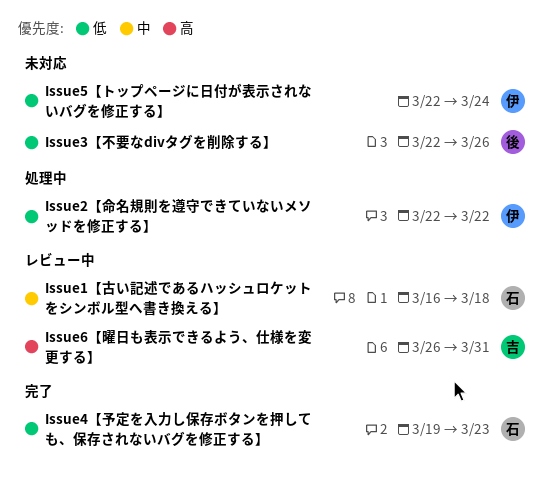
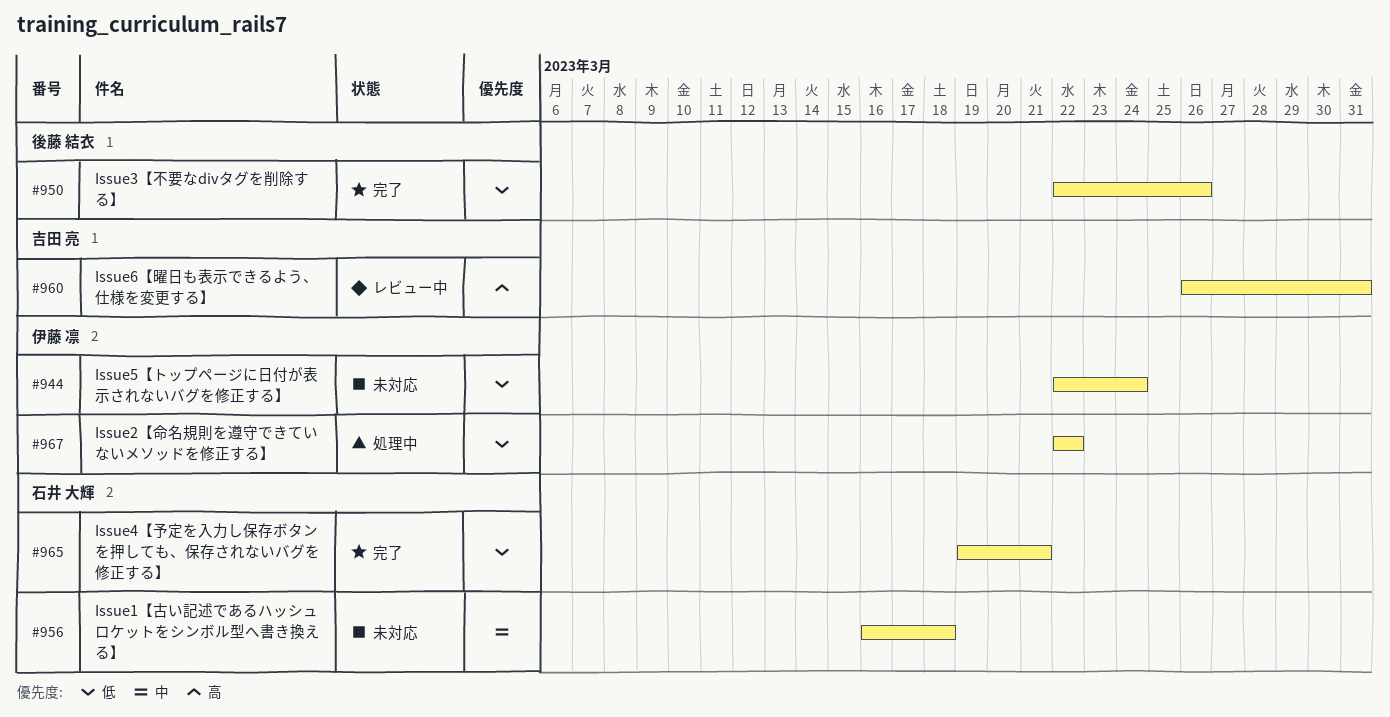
Issue1【古い記述であるハッシュロケットをシンボル型へ書き換える】, status: レビュー中 -> 未対応
Issue3【不要なdivタグを削除する】, status: 未対応 -> 完了
Issue4【予定を入力し保存ボタンを押しても、保存されないバグを修正する】, due: Mar 23 -> Mar 21

